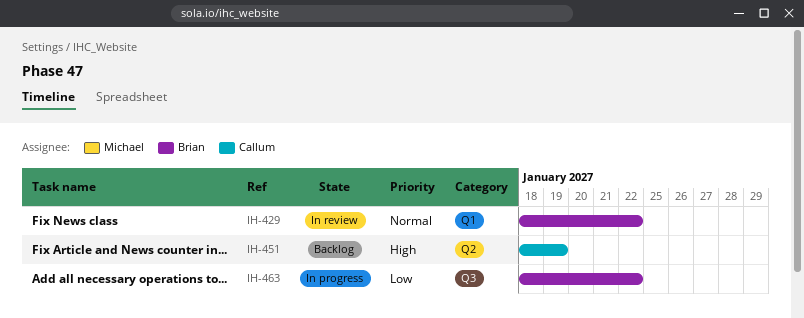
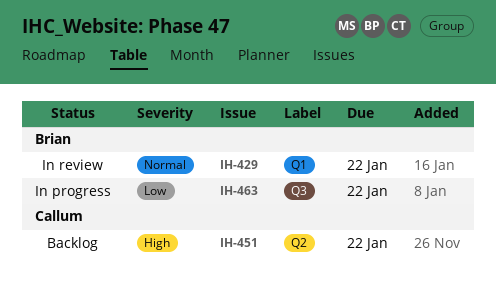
IH-451, due: Jan 19 -> Jan 22

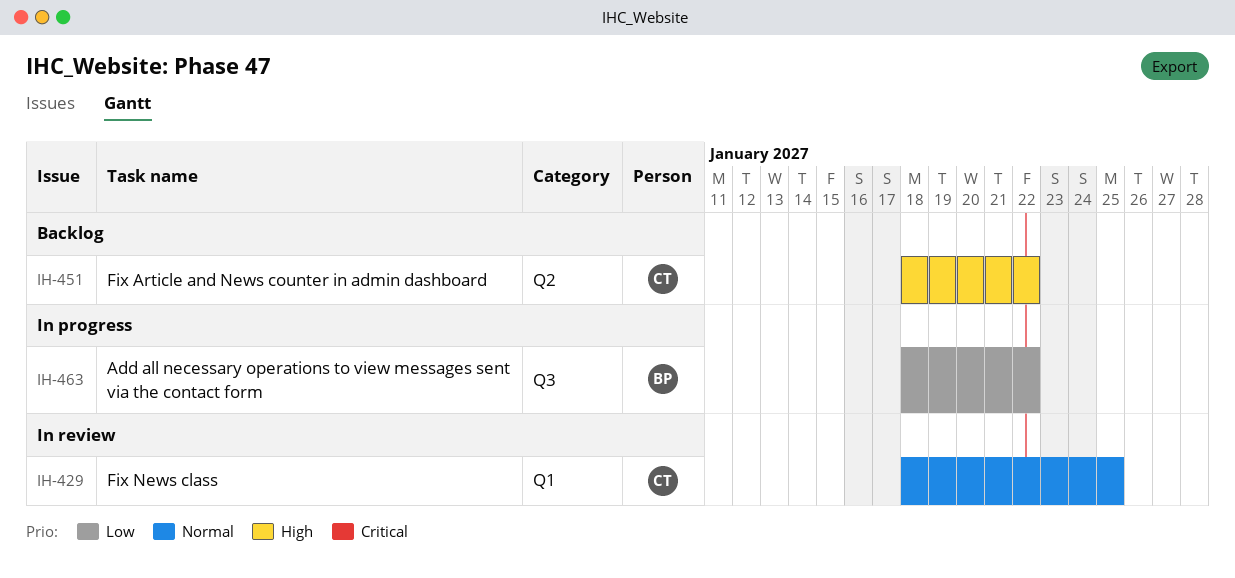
IH-429, owner: Brian -> Callum
IH-429, due: Jan 22 -> Jan 25

